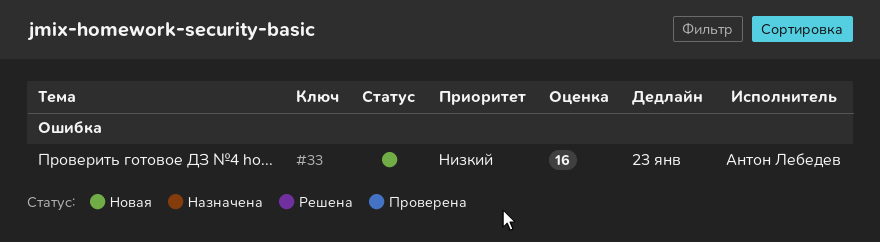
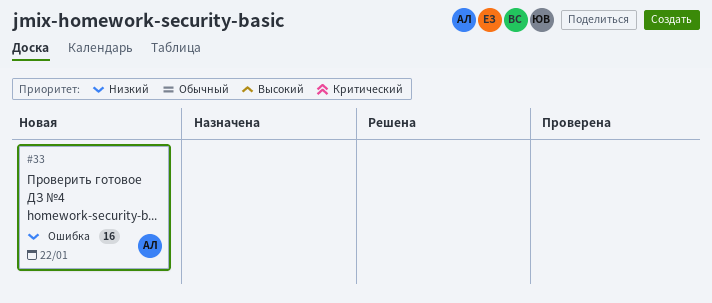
#33, due: Jan 23 -> Jan 22

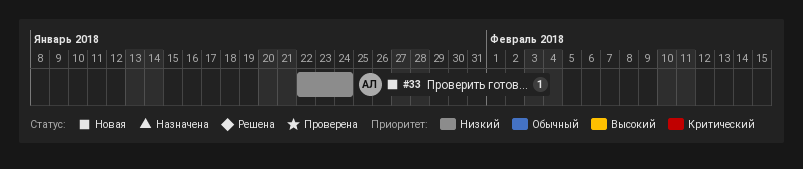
#33, estimate: 16 -> 1
#33, due: Jan 22 -> Jan 24

